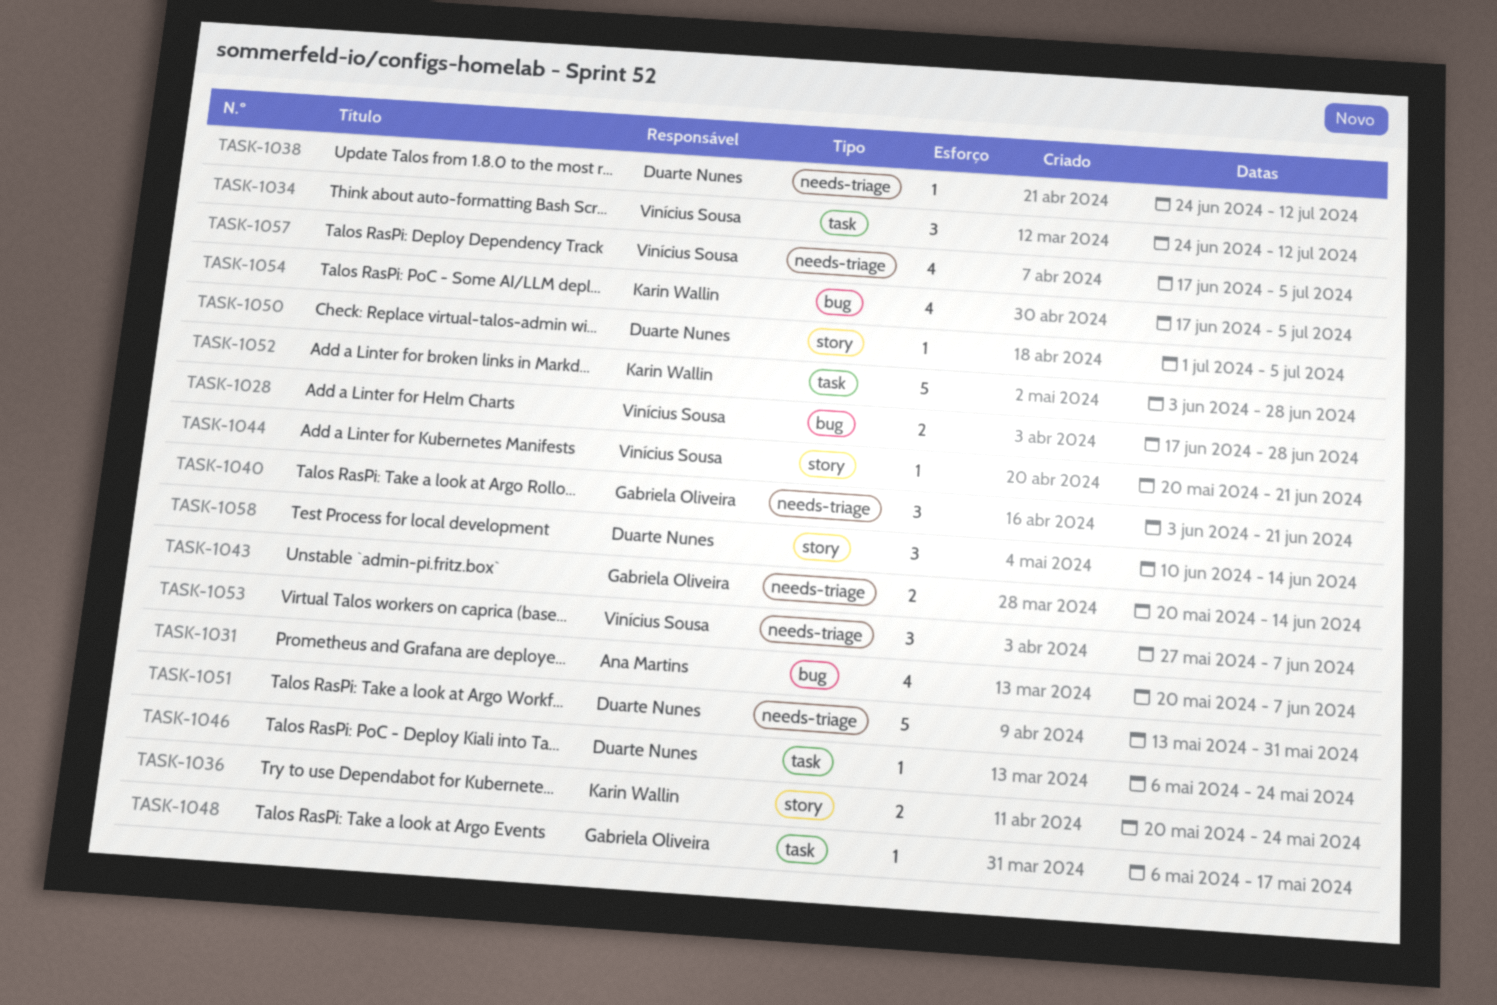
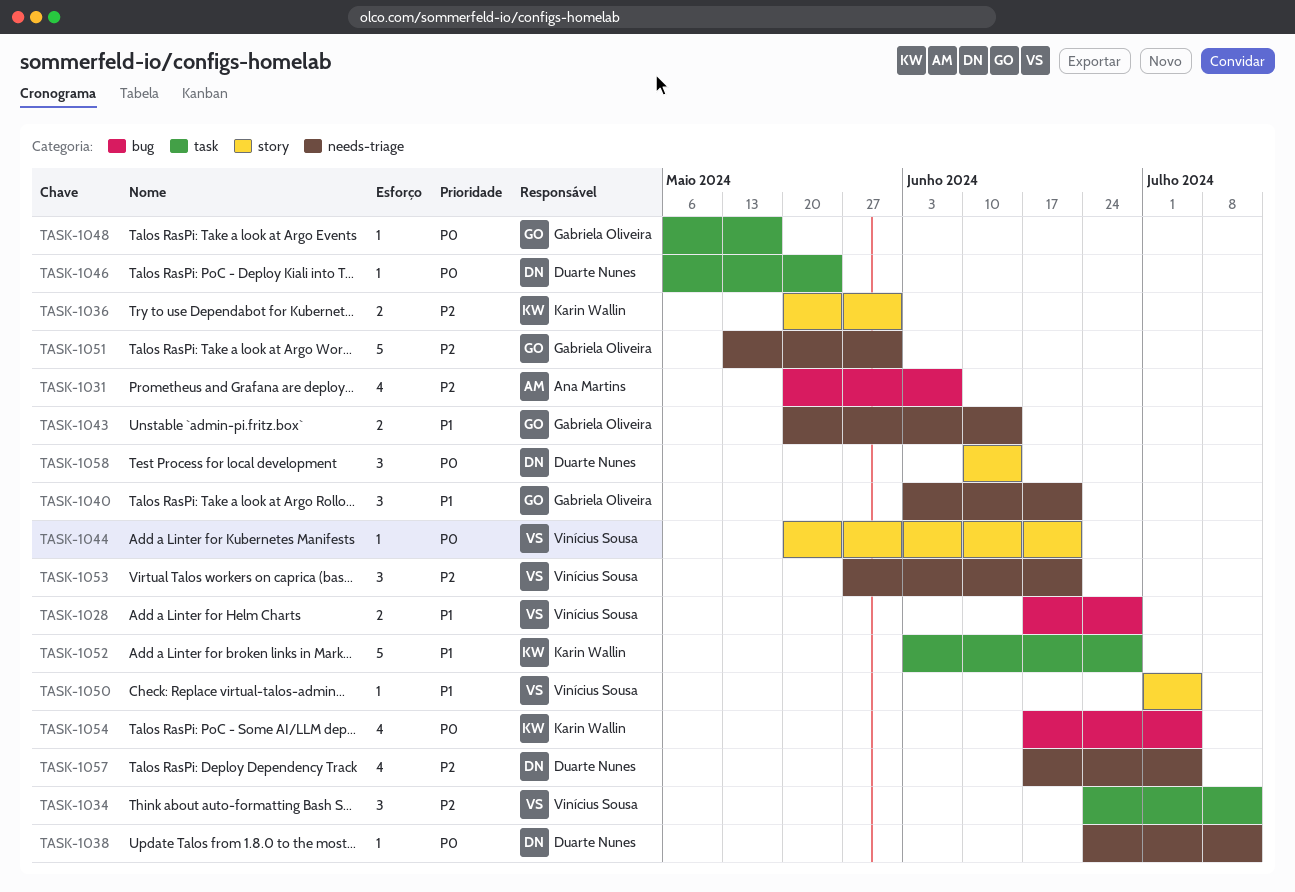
TASK-1036, due: May 24 -> May 31
TASK-1050, owner: Duarte Nunes -> Vinícius Sousa
TASK-1051, owner: Duarte Nunes -> Gabriela Oliveira
TASK-1053, due: Jun 7 -> Jun 21
TASK-1057, owner: Vinícius Sousa -> Duarte Nunes

